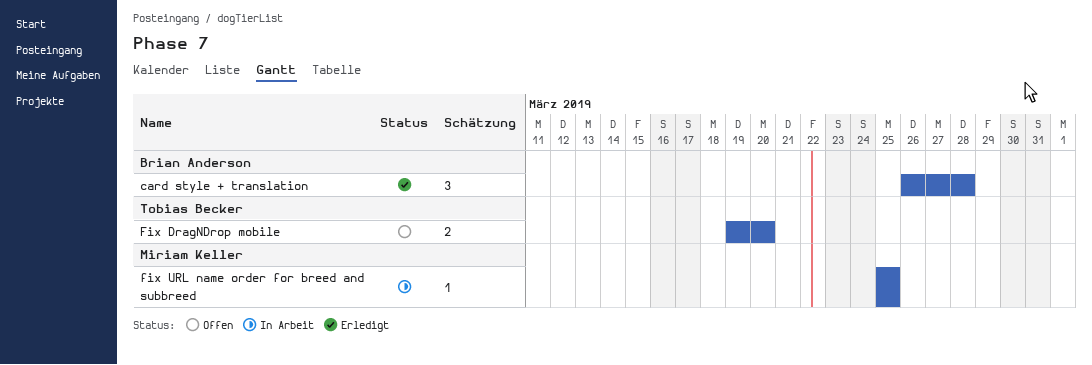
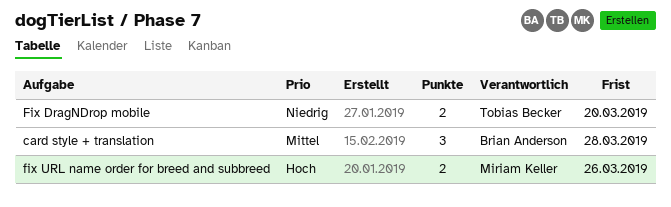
fix URL name order for breed and subbreed, estimate: 1 -> 2
fix URL name order for breed and subbreed, due: Mar 25 -> Mar 26

